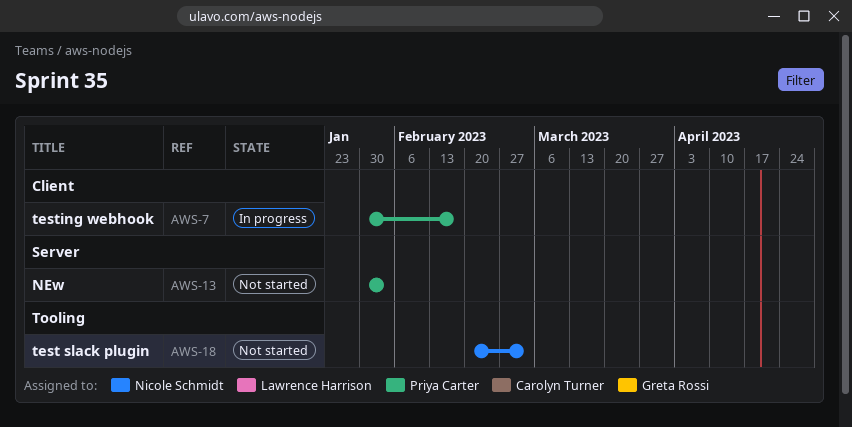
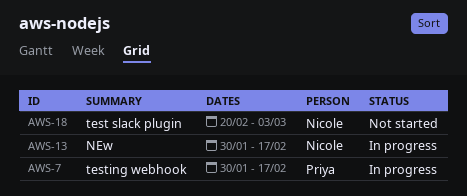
AWS-13, status: Not started -> In progress
AWS-13, owner: Priya Carter -> Nicole Schmidt
AWS-13, due: Feb 3 -> Feb 17

